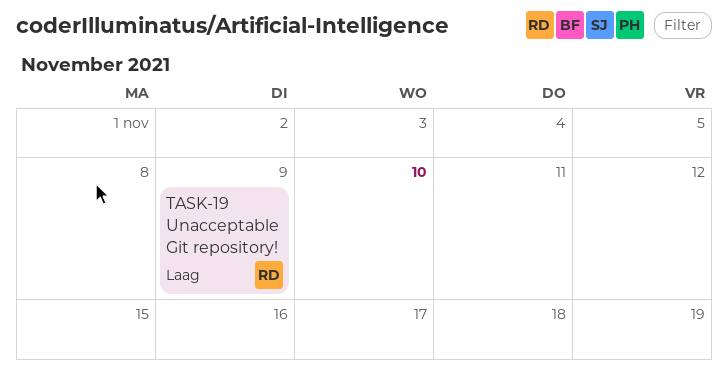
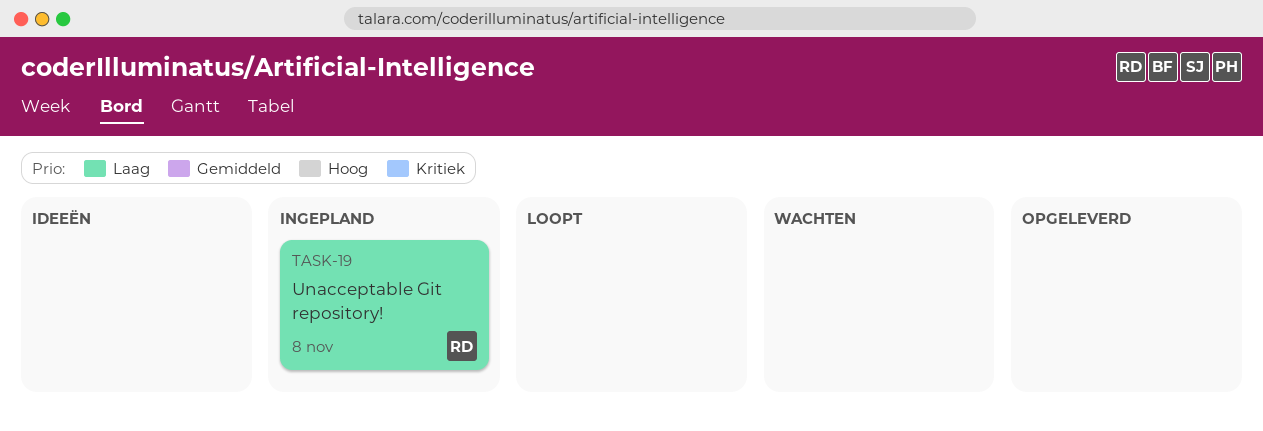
TASK-19, due: Nov 9 -> Nov 8

